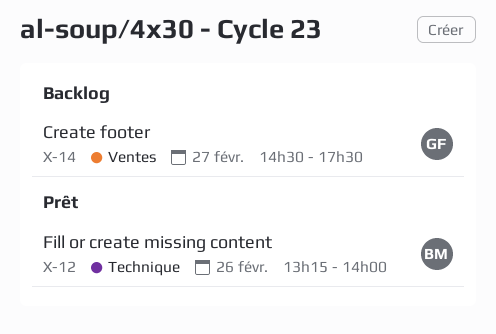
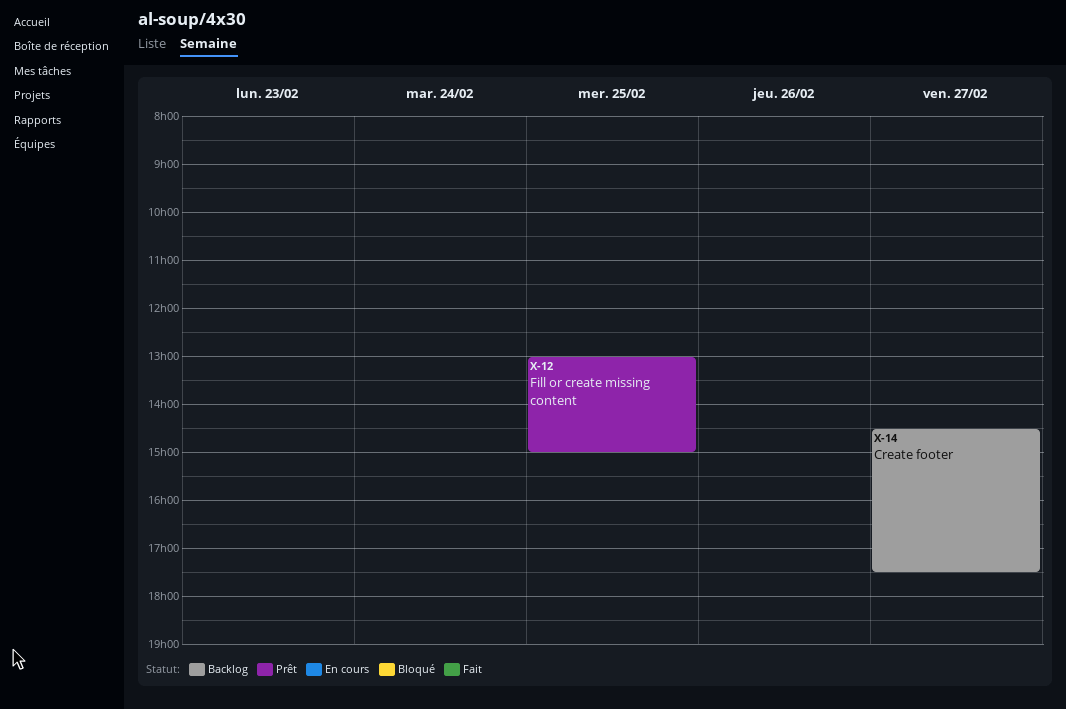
X-12, day: Feb 26 -> Feb 25
X-12, begins: 13:15 -> 13:00
X-12, ends: 14:00 -> 15:00

